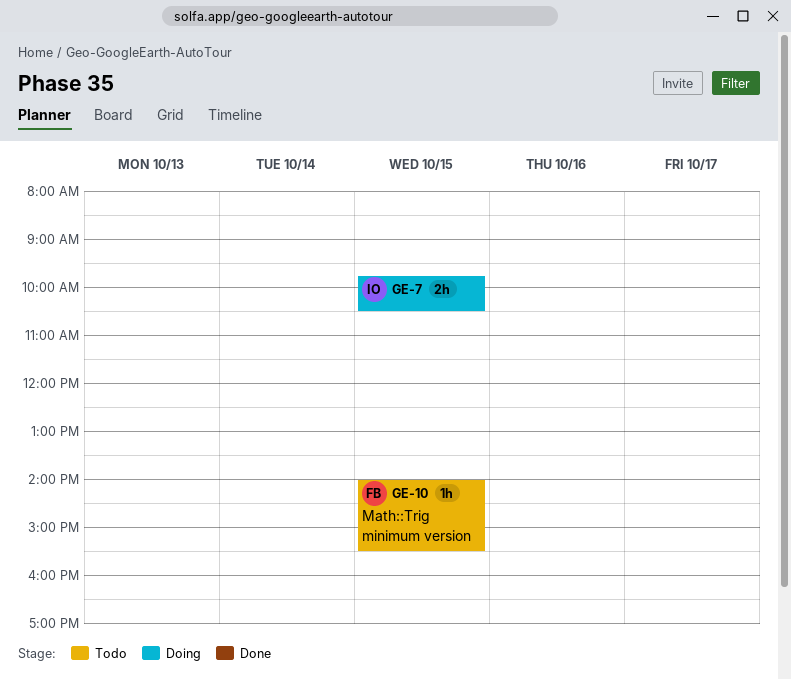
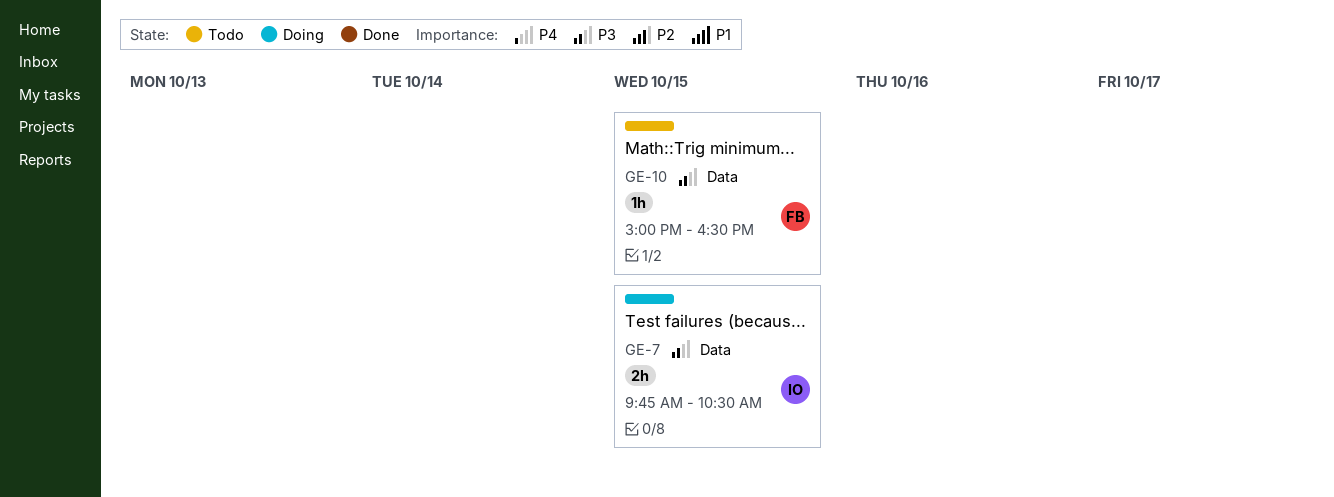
GE-10, begins: 14:00 -> 15:00
GE-10, ends: 15:30 -> 16:30

